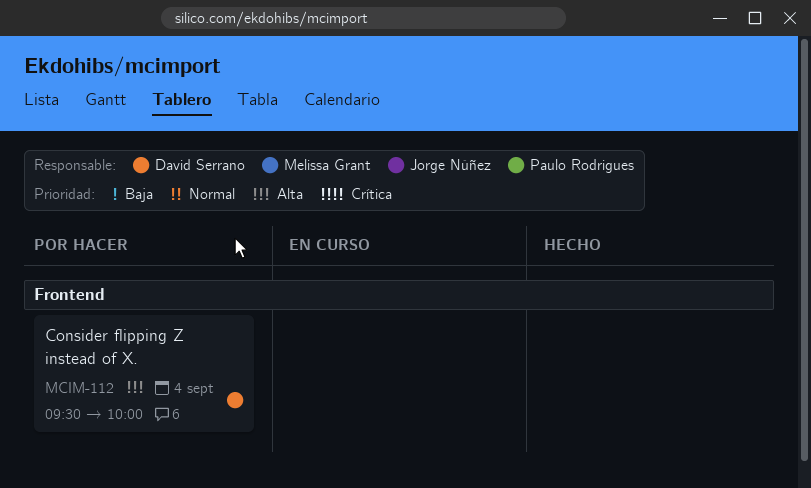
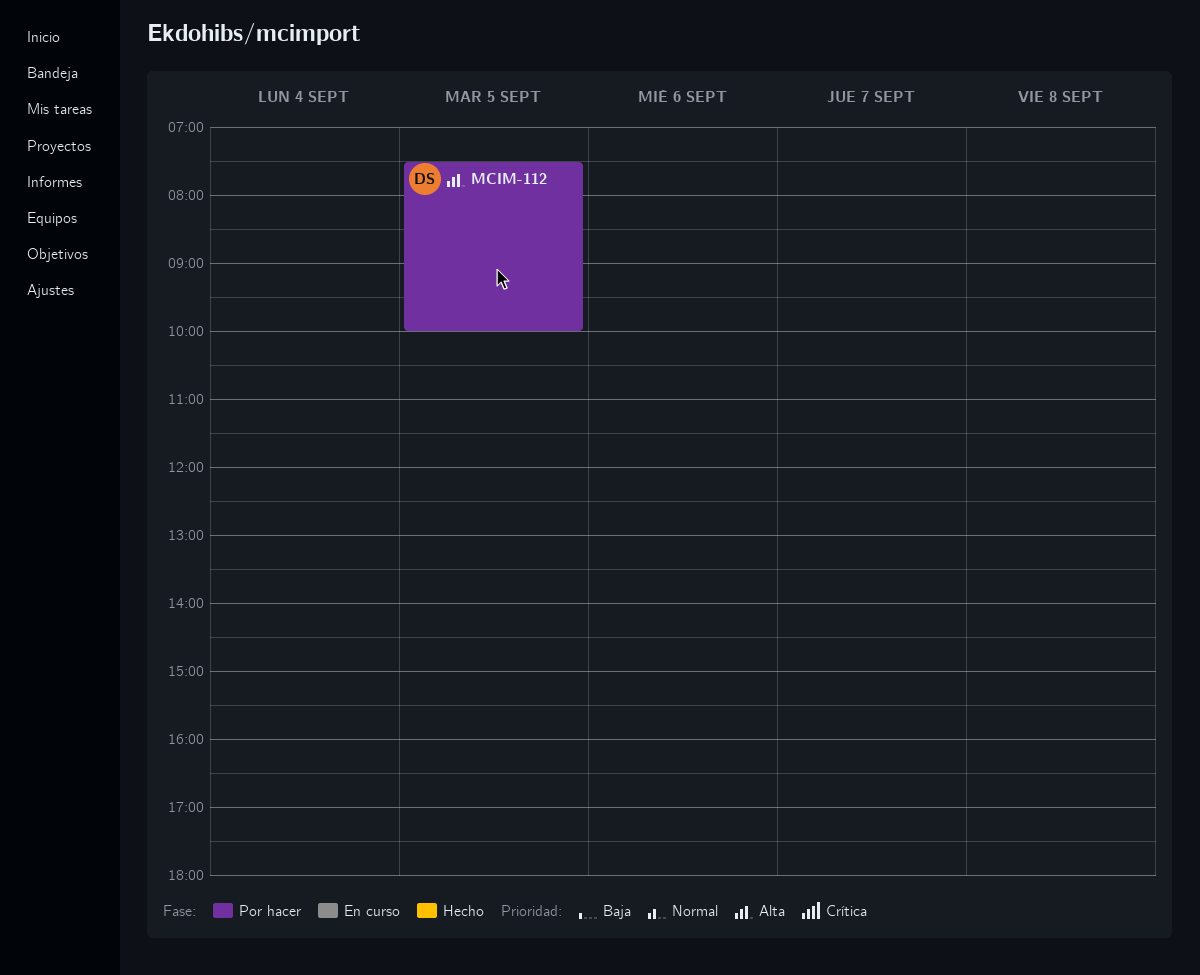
MCIM-112, day: Sep 4 -> Sep 5
MCIM-112, begins: 09:30 -> 07:30

